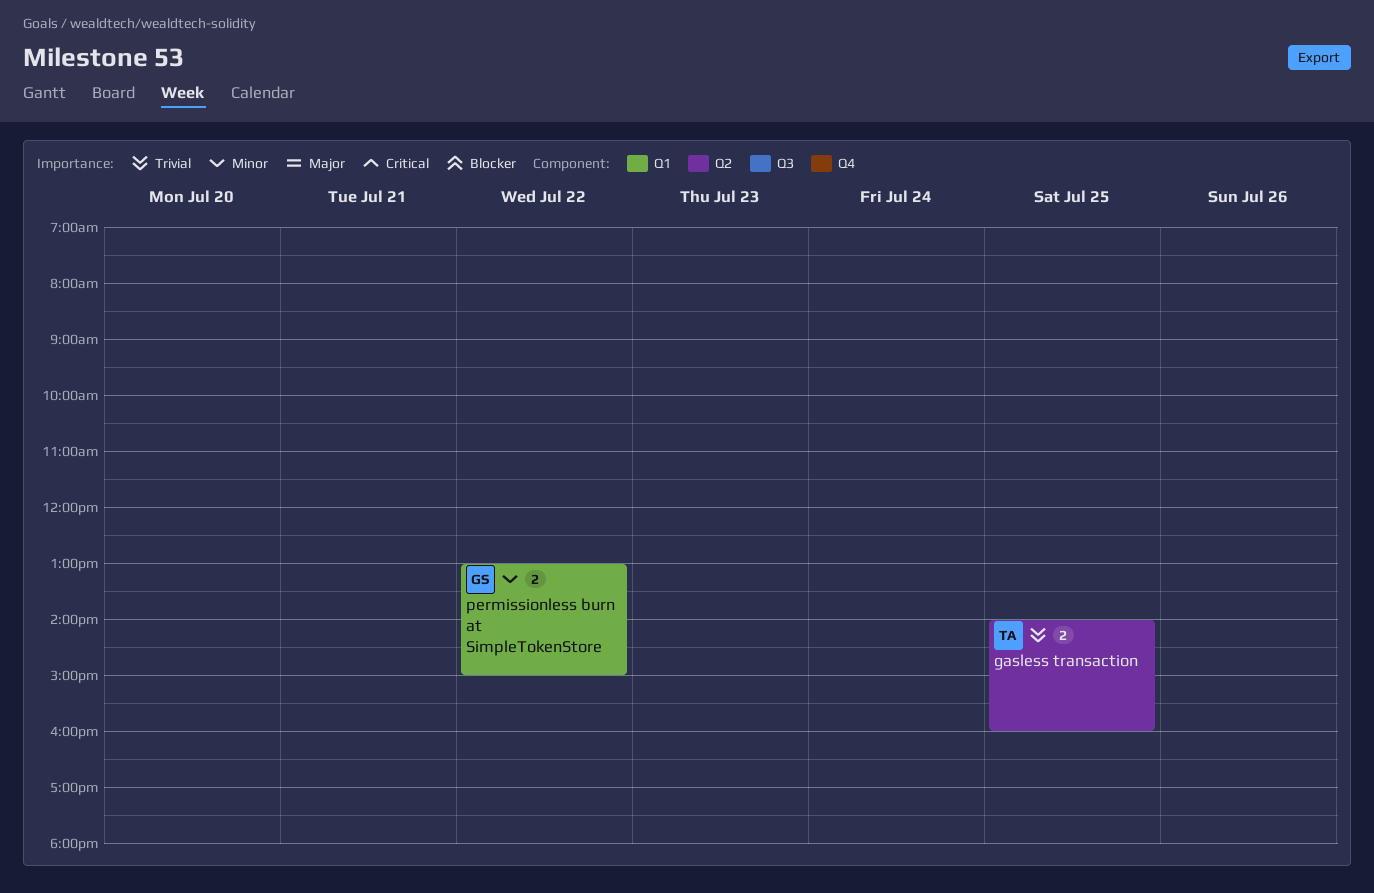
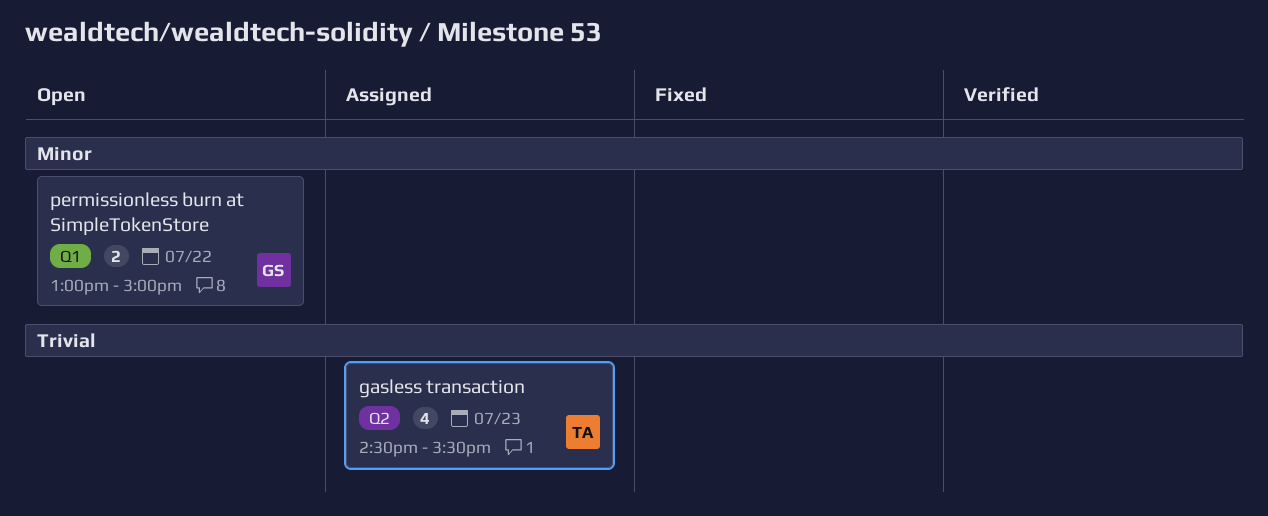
gasless transaction, estimate: 2 -> 4
gasless transaction, day: Jul 25 -> Jul 23
gasless transaction, begins: 14:00 -> 14:30
gasless transaction, ends: 16:00 -> 15:30

